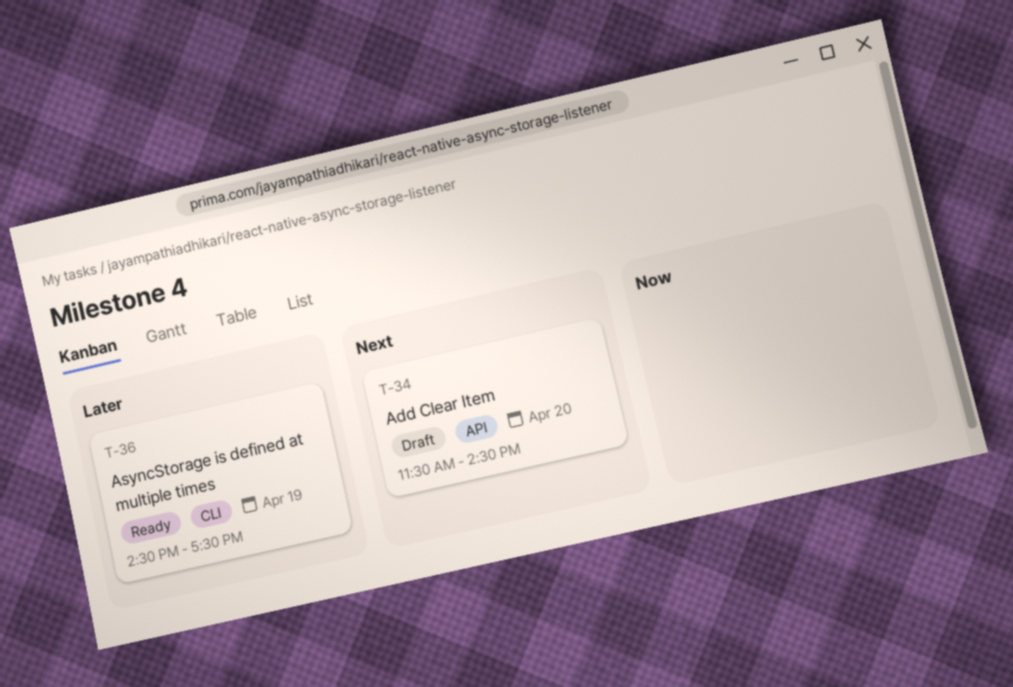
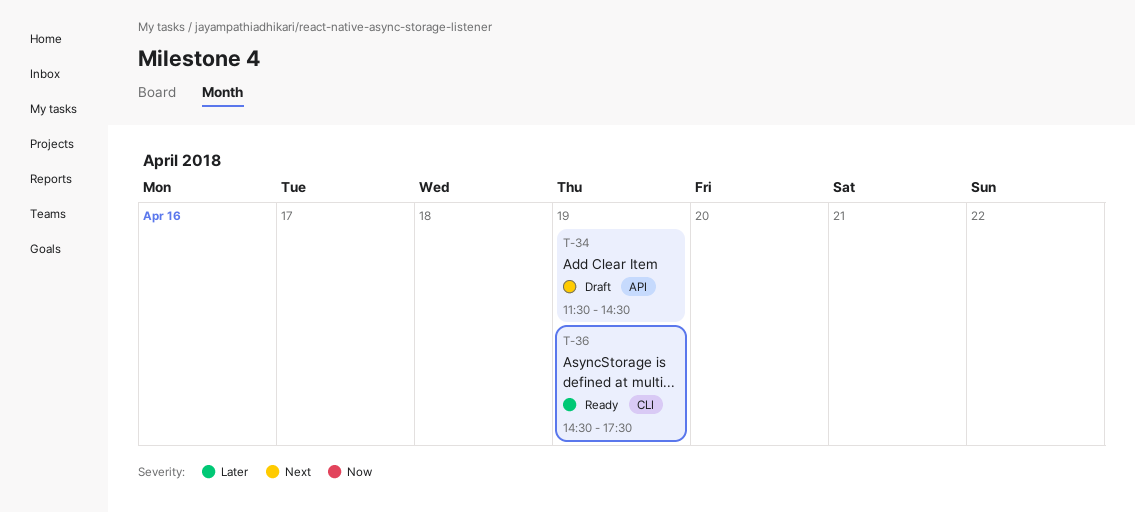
T-34, day: Apr 20 -> Apr 19

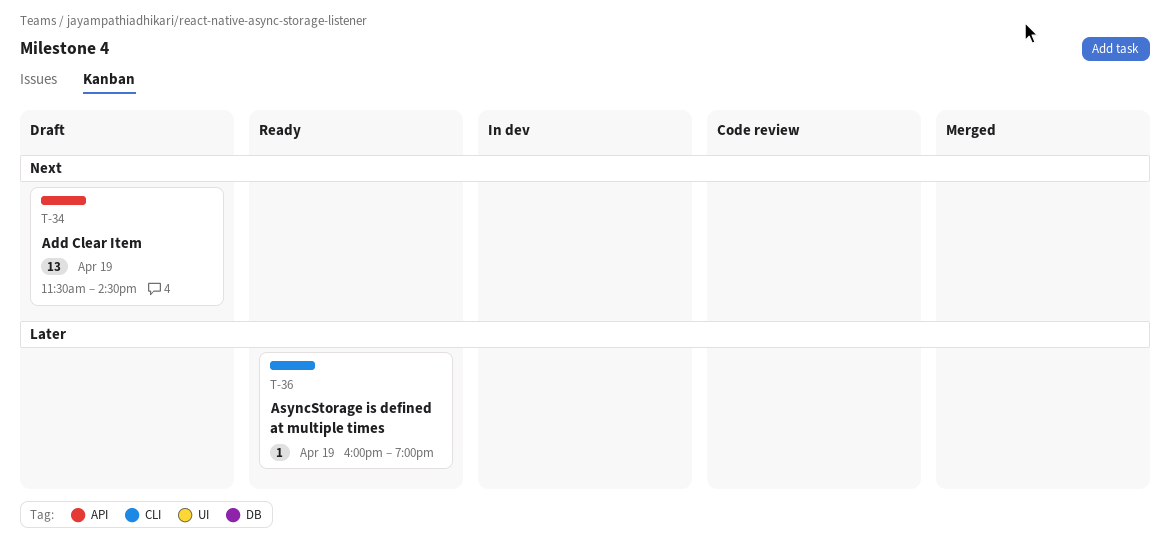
T-36, begins: 14:30 -> 16:00
T-36, ends: 17:30 -> 19:00

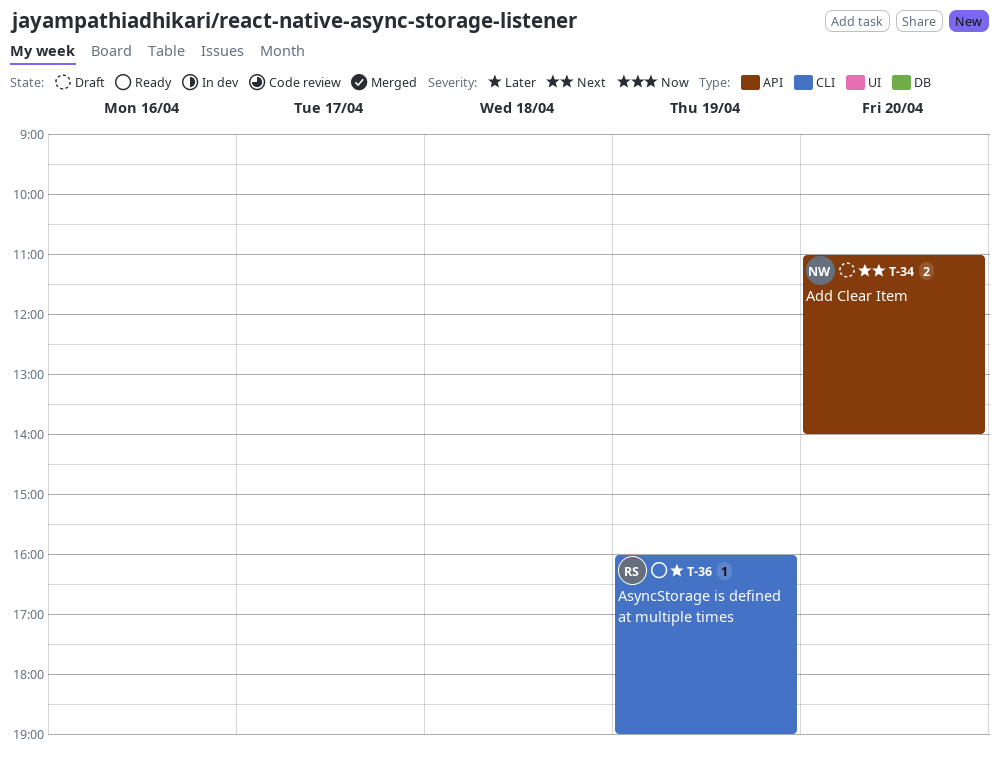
T-34, estimate: 13 -> 2
T-34, day: Apr 19 -> Apr 20
T-34, begins: 11:30 -> 11:00
T-34, ends: 14:30 -> 14:00

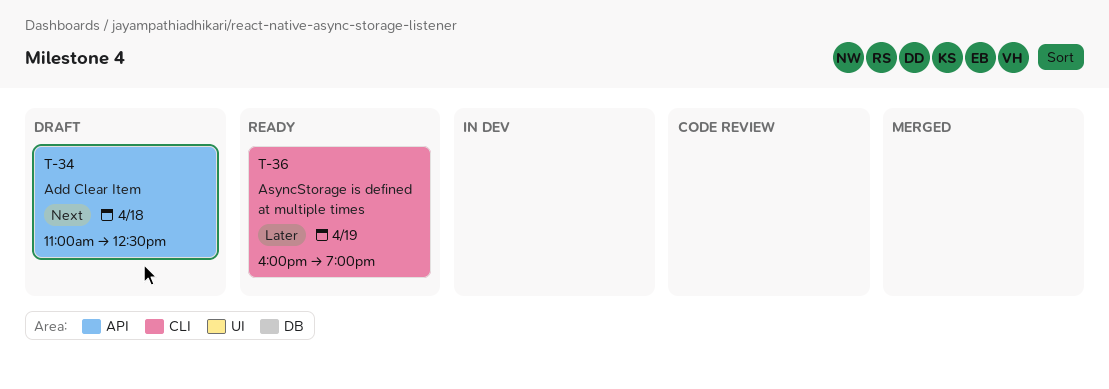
T-34, day: Apr 20 -> Apr 18
T-34, ends: 14:00 -> 12:30

